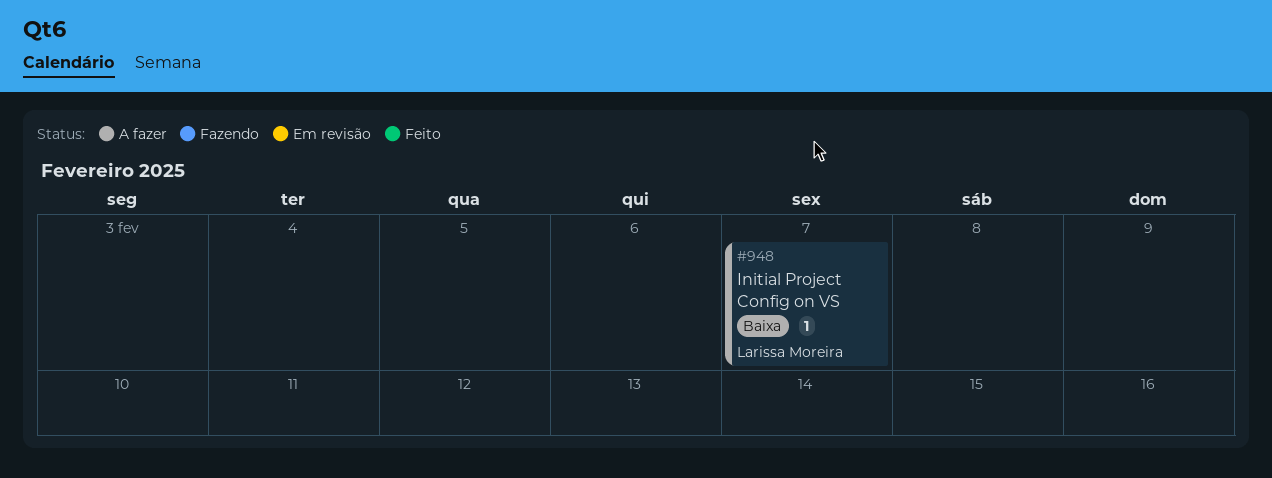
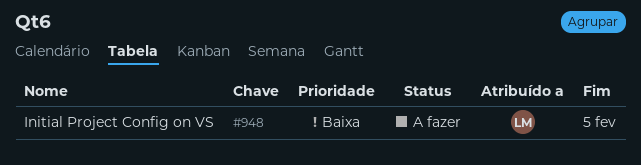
#948, due: Feb 7 -> Feb 5

